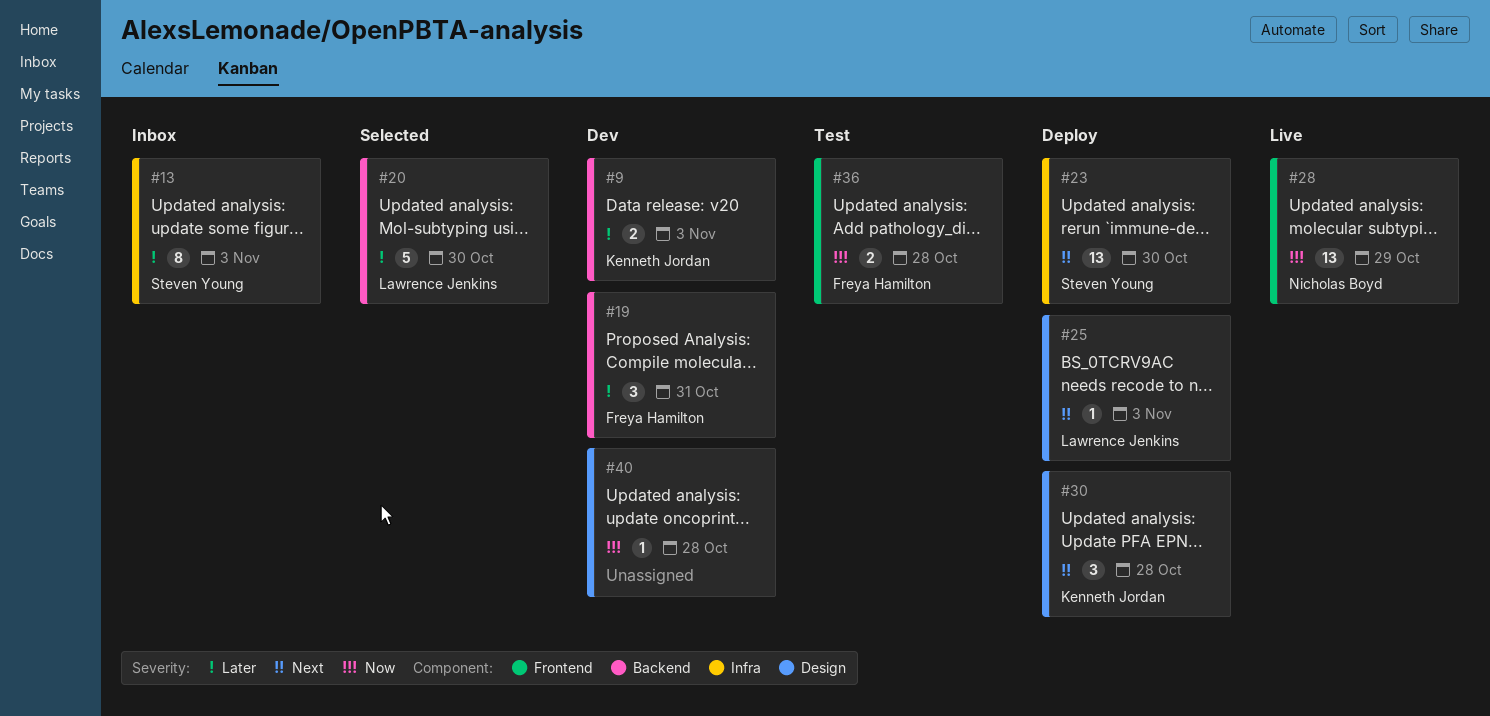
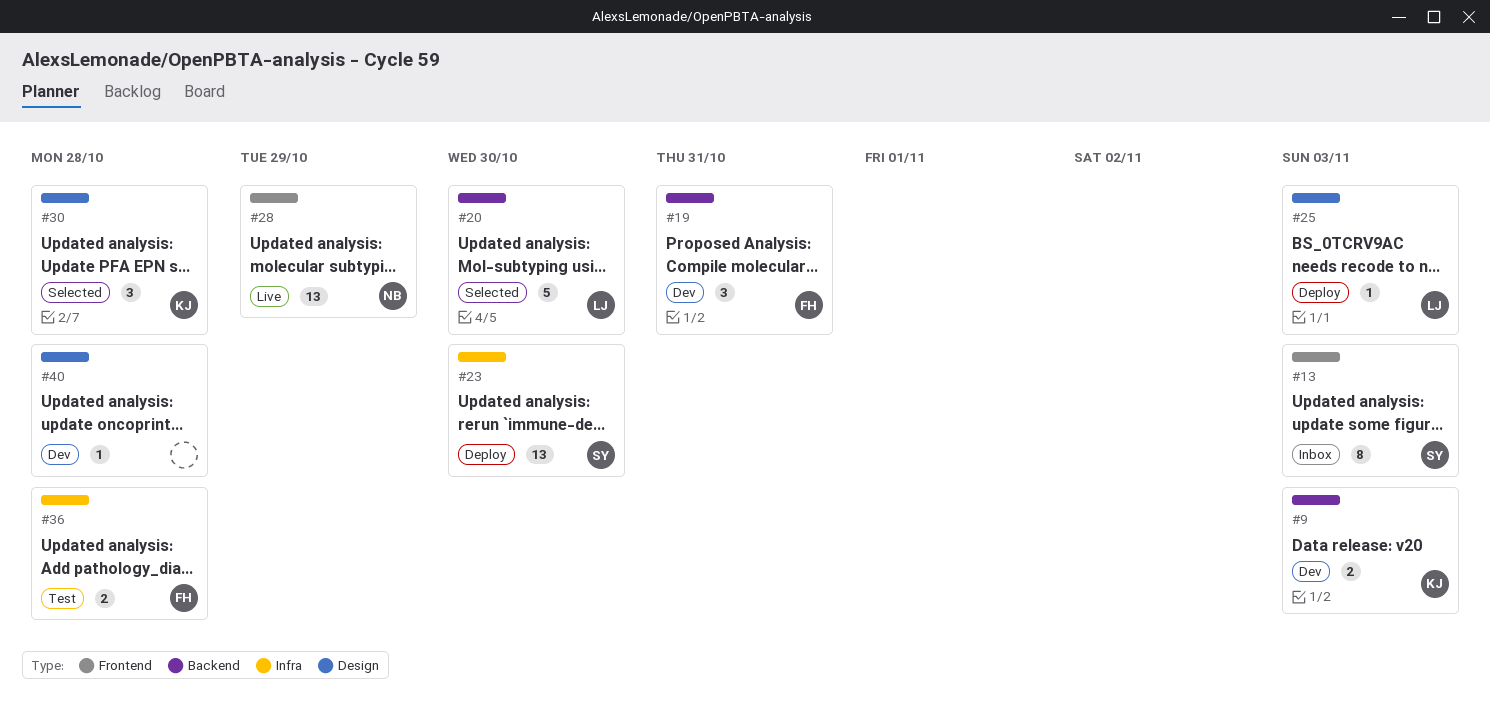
#13, label: Infra -> Frontend
#30, status: Deploy -> Selected
#36, label: Frontend -> Infra

